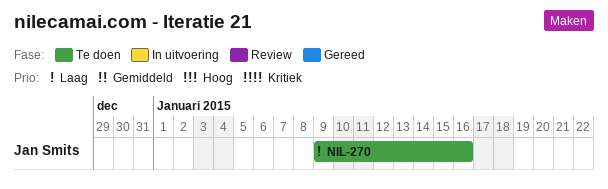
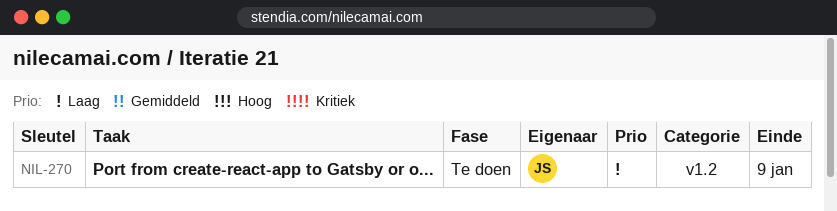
NIL-270, due: Jan 16 -> Jan 9

